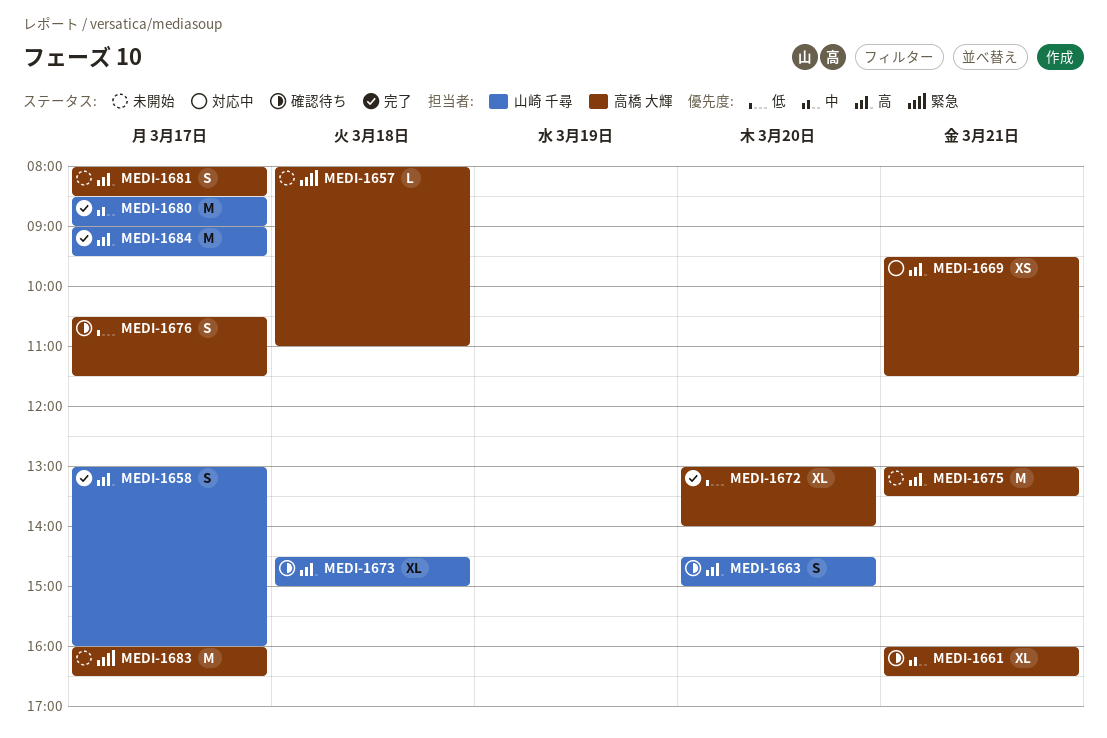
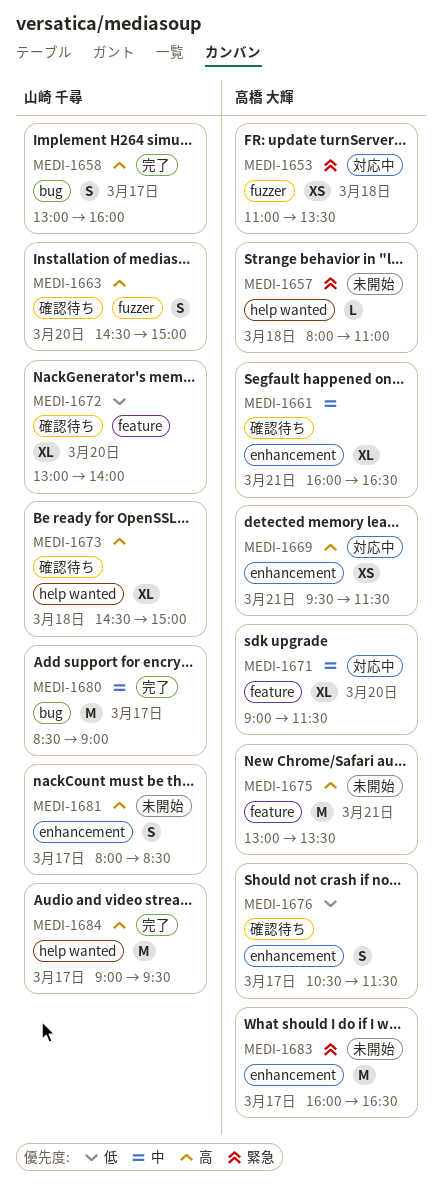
MEDI-1653: none -> present
MEDI-1671: none -> present
MEDI-1672, status: 完了 -> 確認待ち
MEDI-1672, owner: 高橋 大輝 -> 山崎 千尋
MEDI-1681, owner: 高橋 大輝 -> 山崎 千尋

